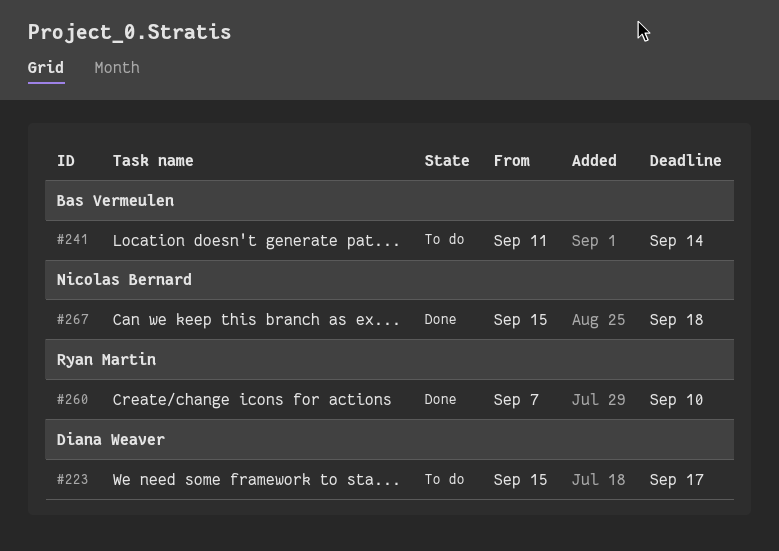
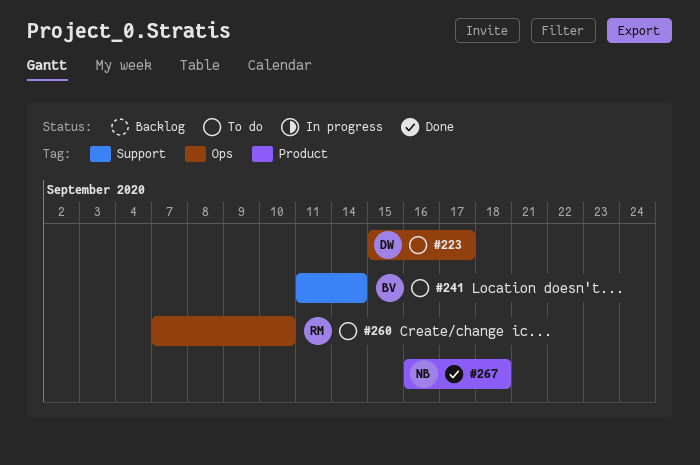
#260, status: Done -> To do
#267, start: Sep 15 -> Sep 16

